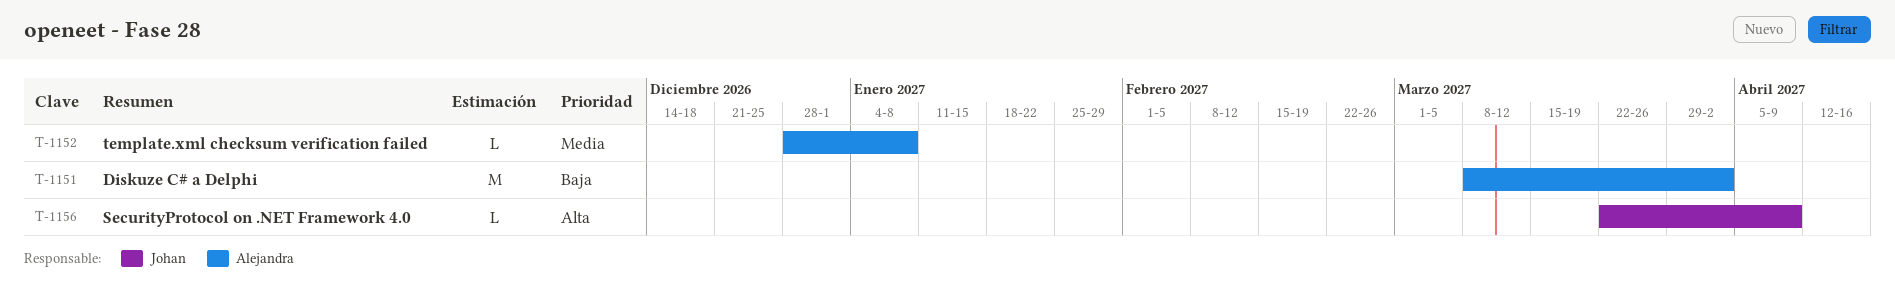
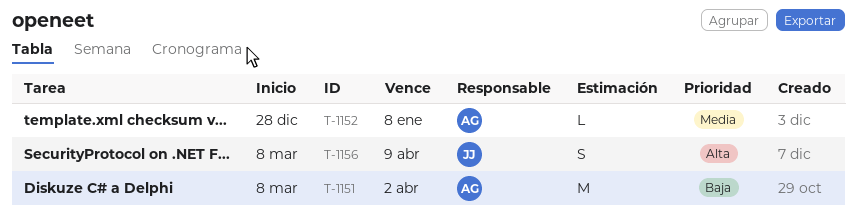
T-1156, estimate: L -> S
T-1156, start: Mar 22 -> Mar 8

